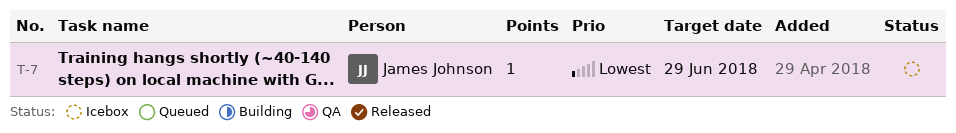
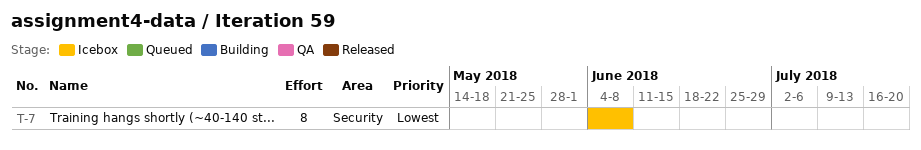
T-7, estimate: 1 -> 8
T-7, due: Jun 29 -> Jun 8

